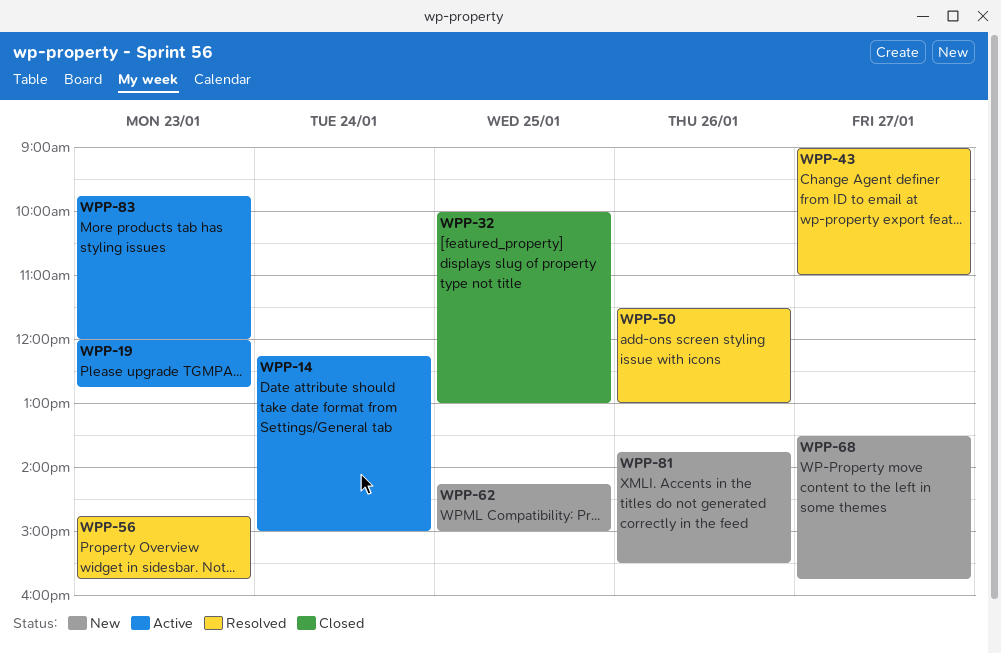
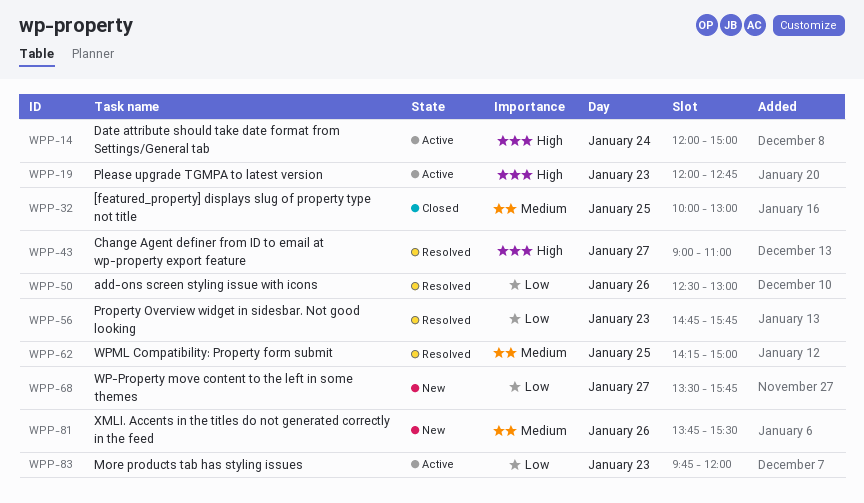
WPP-14, begins: 12:15 -> 12:00
WPP-50, begins: 11:30 -> 12:30
WPP-62, status: New -> Resolved

